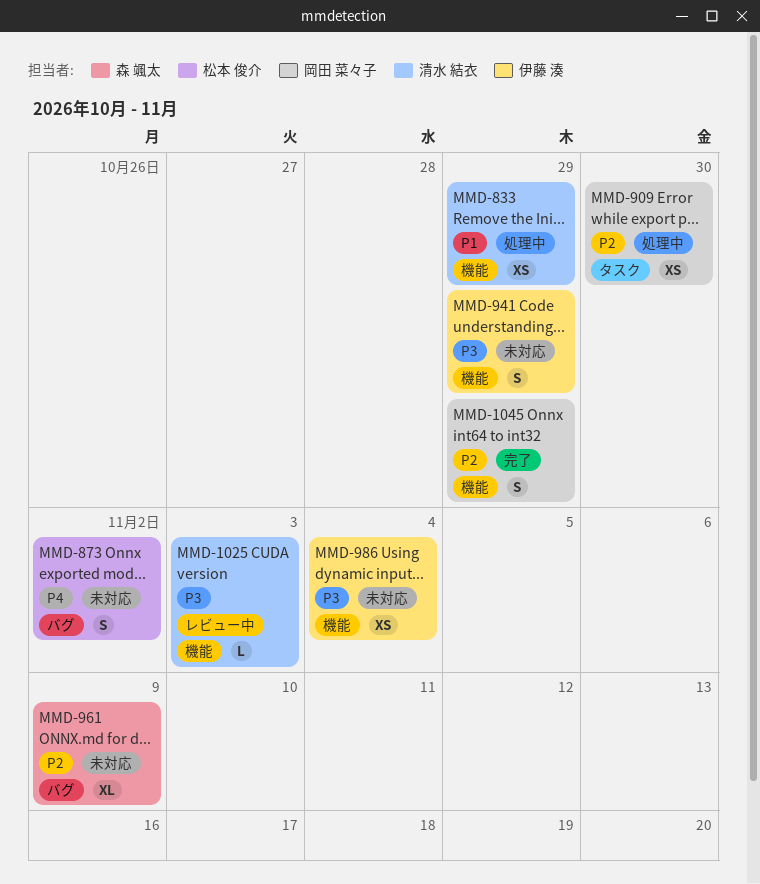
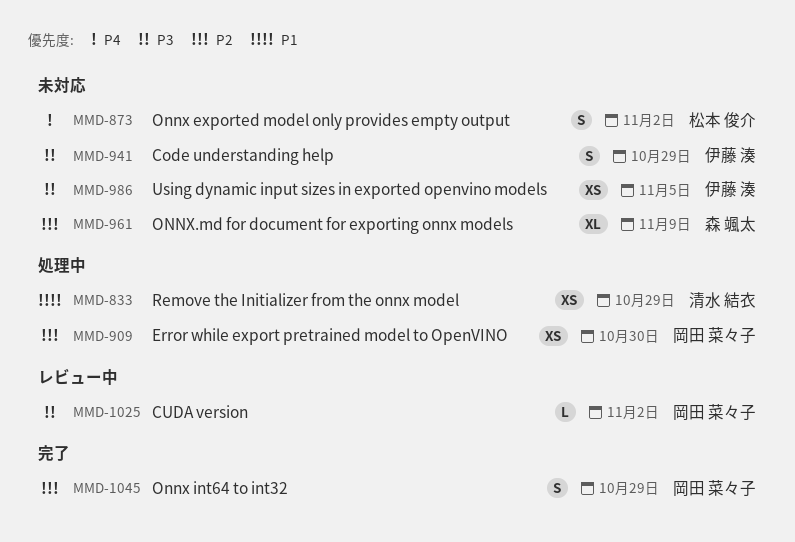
MMD-986, due: Nov 4 -> Nov 5
MMD-1025, owner: 清水 結衣 -> 岡田 菜々子
MMD-1025, due: Nov 3 -> Nov 2

